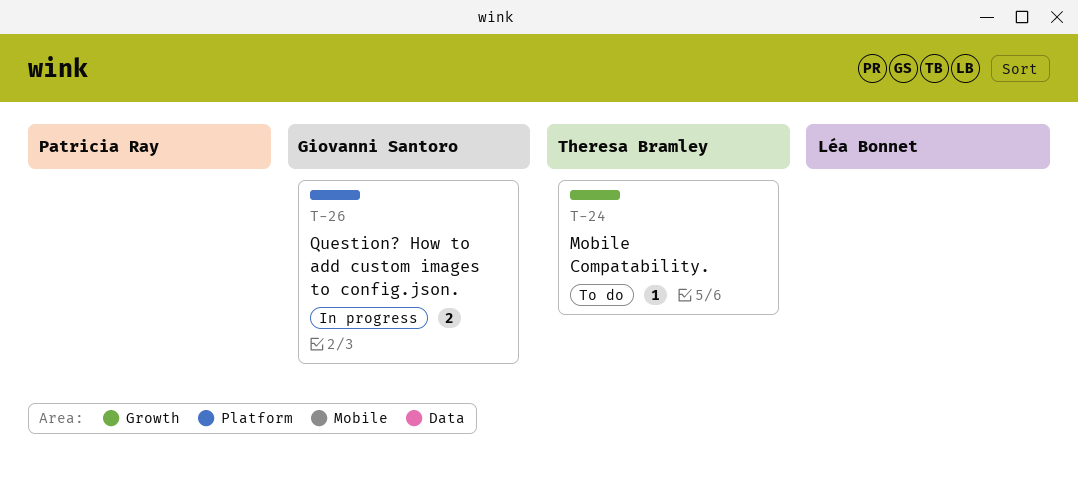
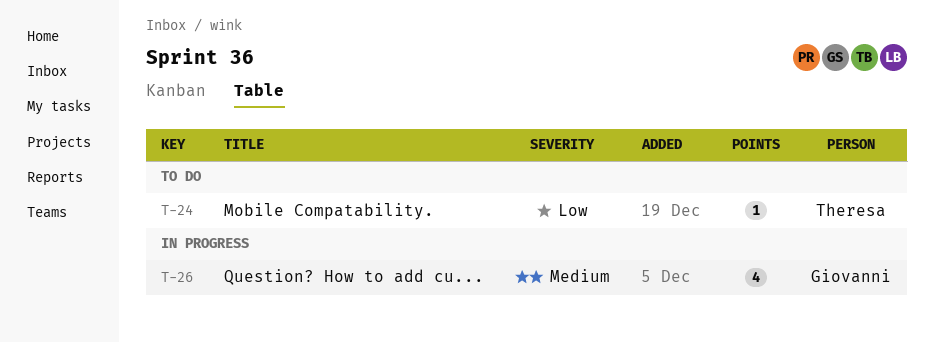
T-26, estimate: 2 -> 4

